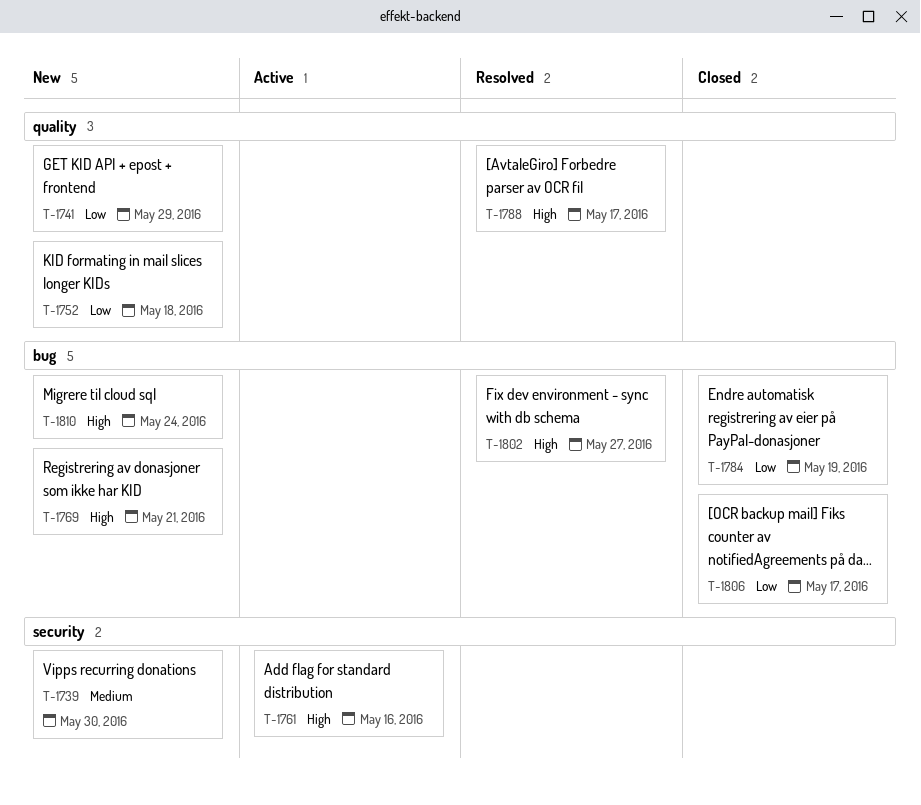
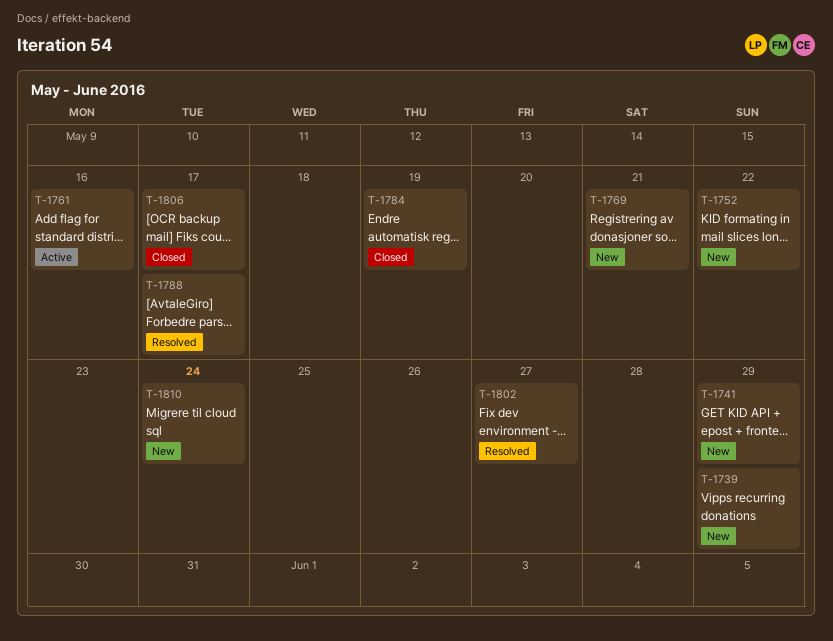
T-1739, due: May 30 -> May 29
T-1752, due: May 18 -> May 22

